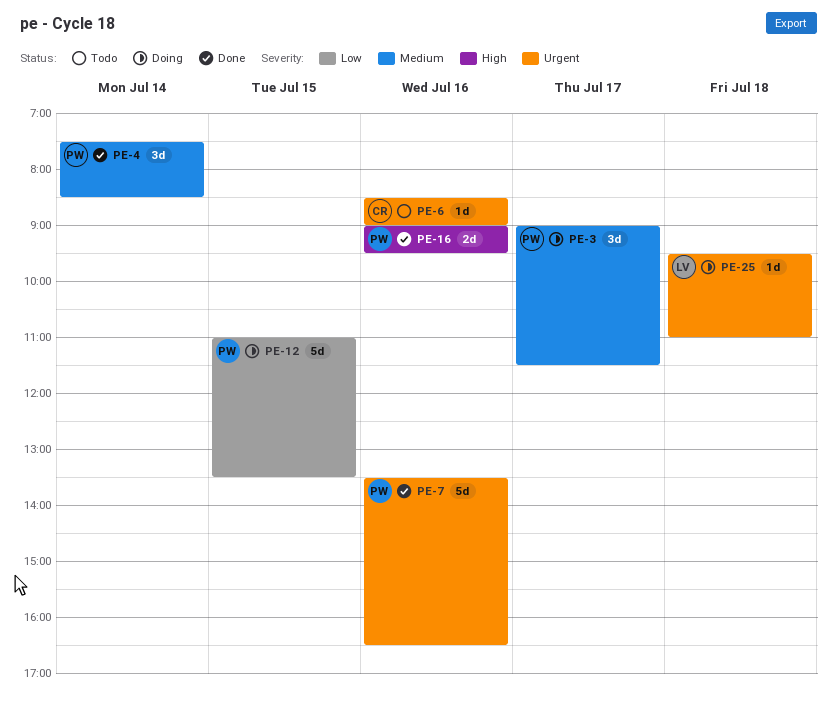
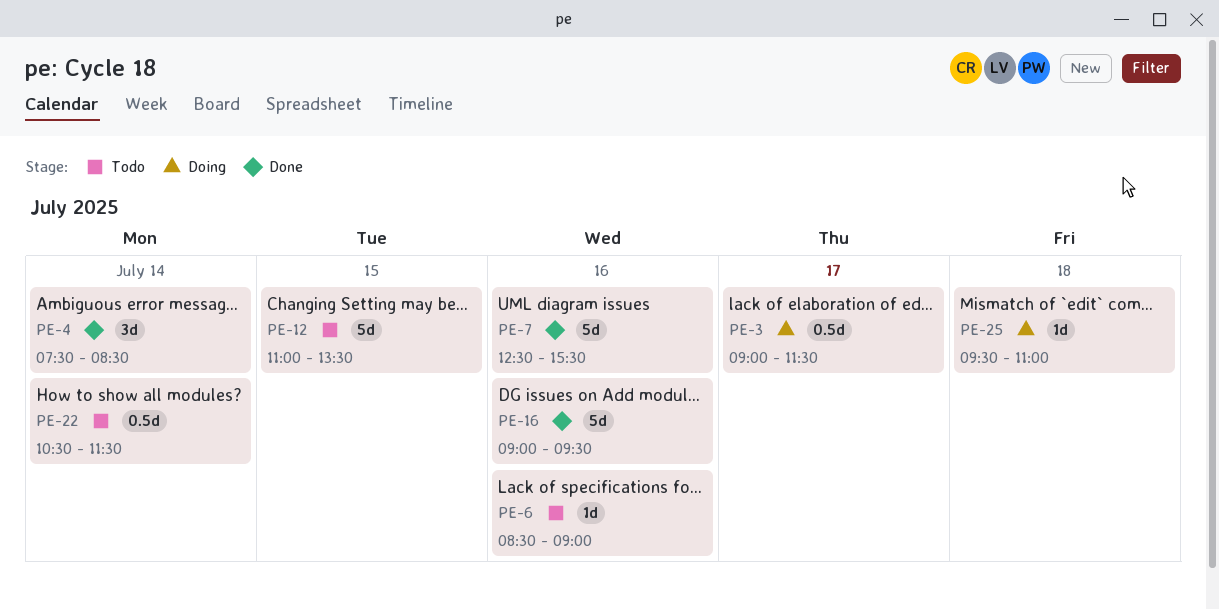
PE-3, estimate: 3d -> 0.5d
PE-7, begins: 13:30 -> 12:30
PE-7, ends: 16:30 -> 15:30
PE-12, status: Doing -> Todo
PE-16, estimate: 2d -> 5d
PE-22: none -> present

